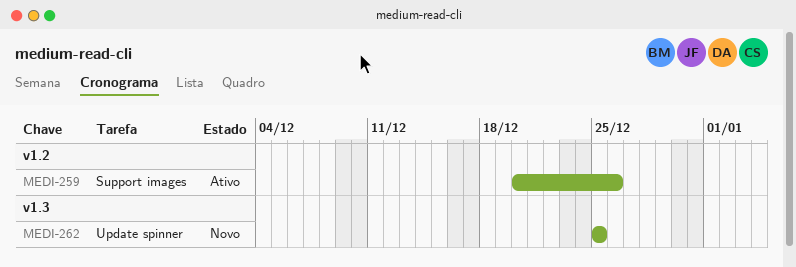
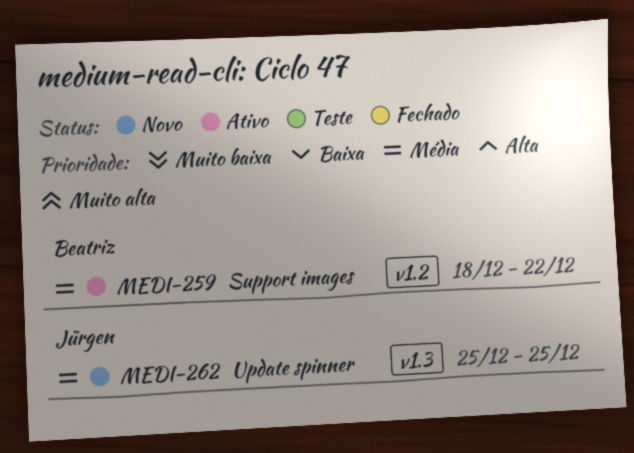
MEDI-259, start: Dec 20 -> Dec 18
MEDI-259, due: Dec 26 -> Dec 22

